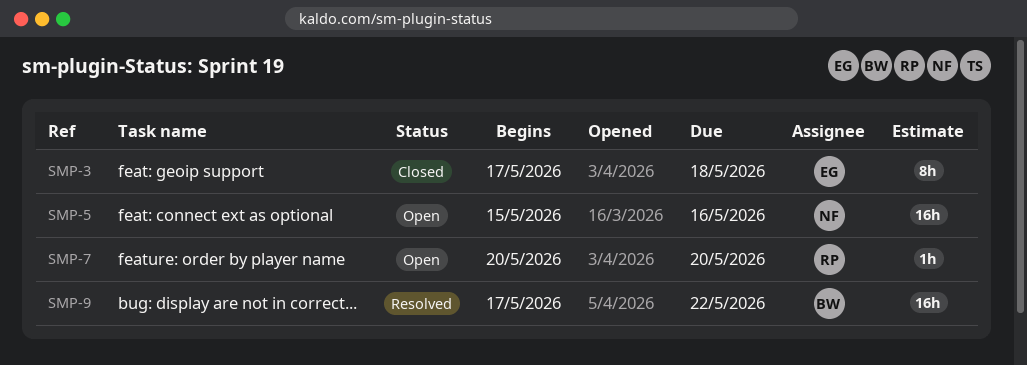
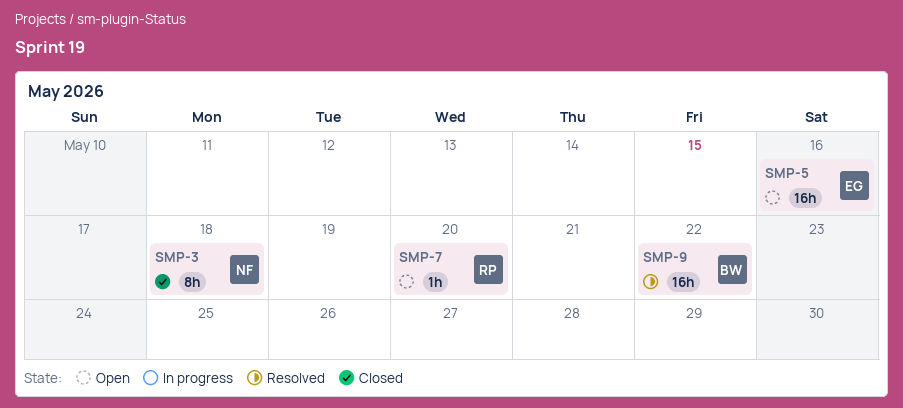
SMP-3, owner: EG -> NF
SMP-5, owner: NF -> EG

